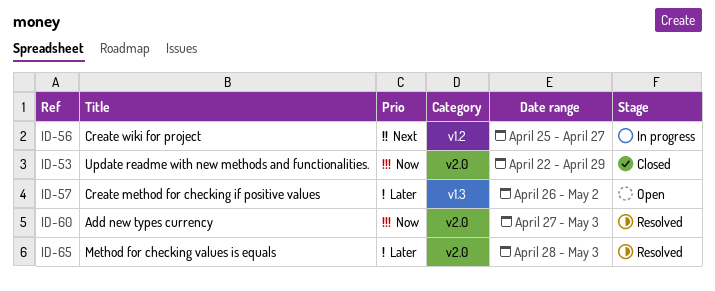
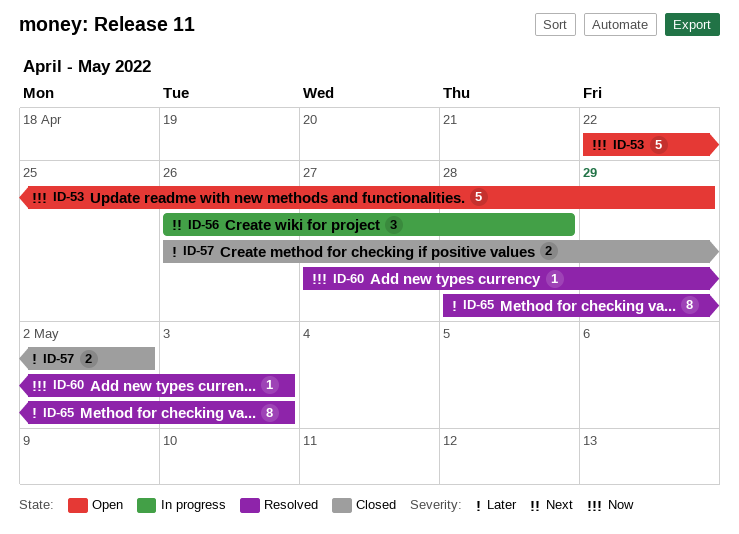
ID-53, status: Closed -> Open
ID-56, start: Apr 25 -> Apr 26
ID-56, due: Apr 27 -> Apr 28
ID-57, status: Open -> Closed

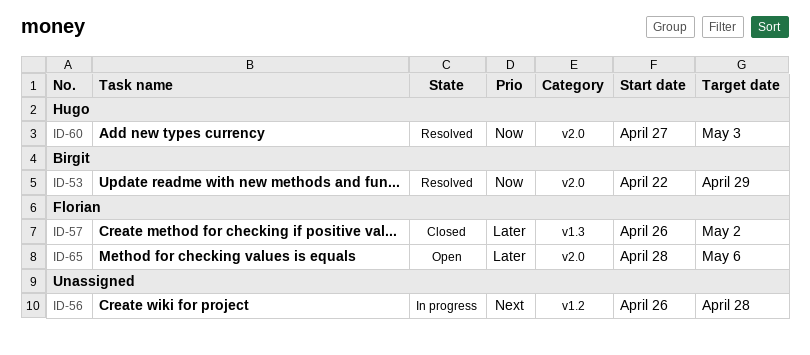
ID-53, status: Open -> Resolved
ID-65, status: Resolved -> Open
ID-65, due: May 3 -> May 6

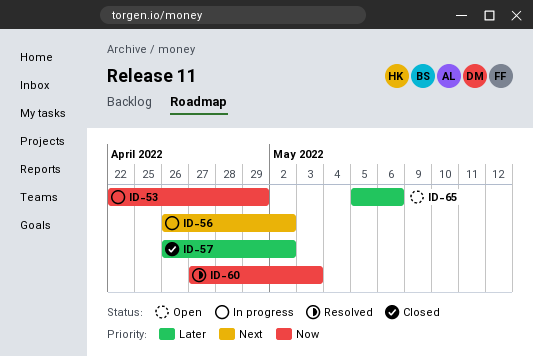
ID-53, status: Resolved -> In progress
ID-56, due: Apr 28 -> May 2
ID-65, start: Apr 28 -> May 5

